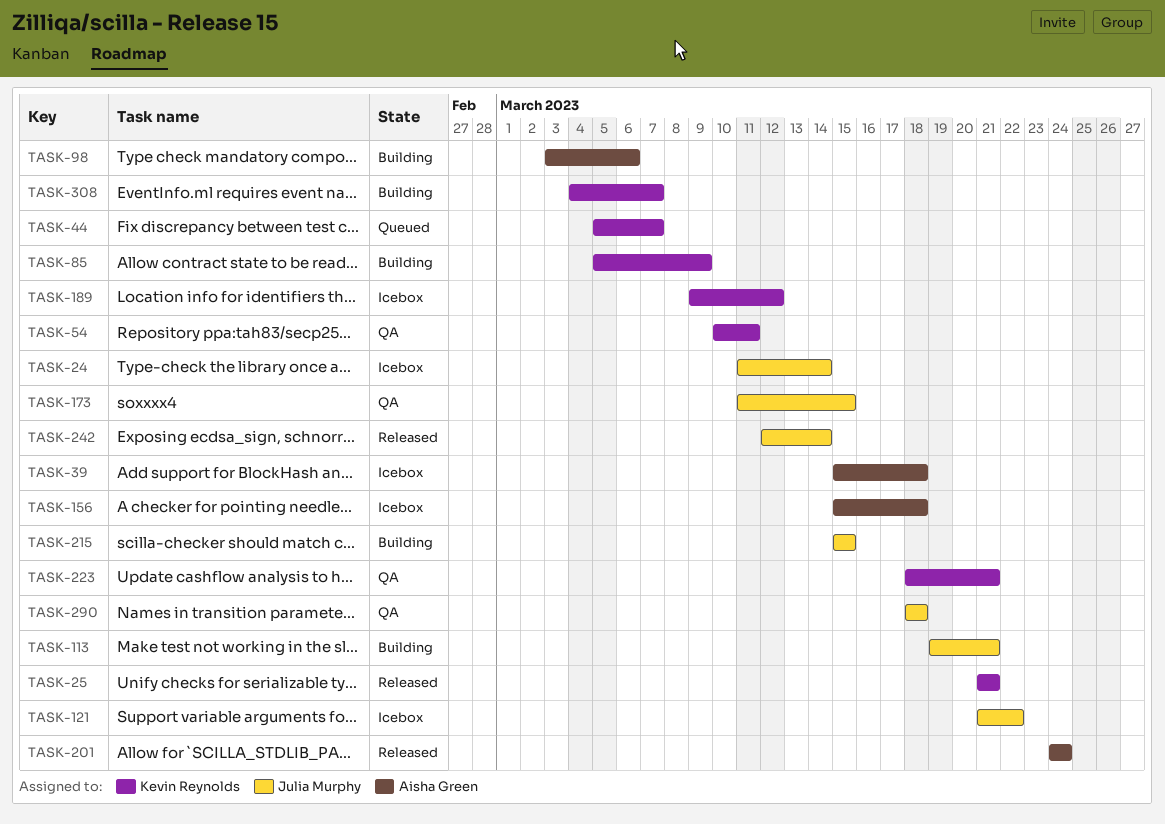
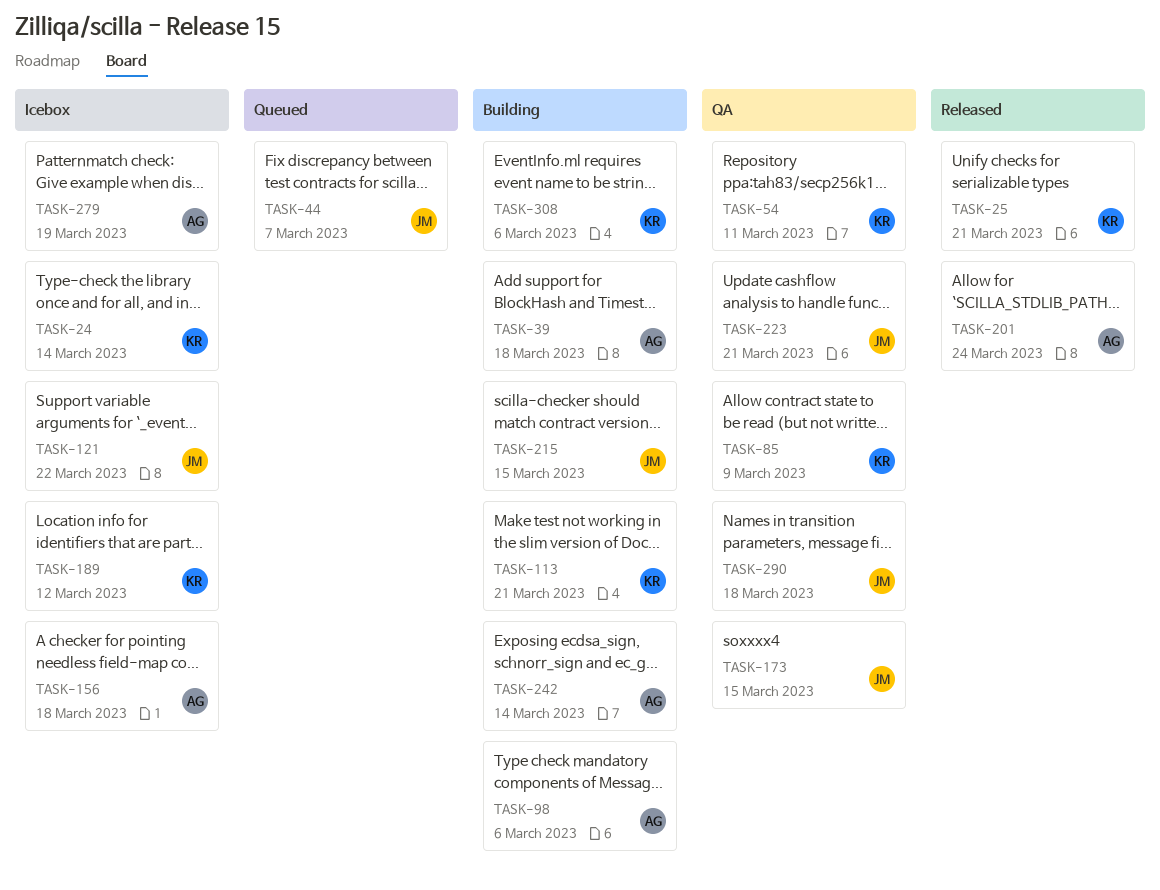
TASK-24, owner: Julia Murphy -> Kevin Reynolds
TASK-39, status: Icebox -> Building
TASK-44, owner: Kevin Reynolds -> Julia Murphy
TASK-85, status: Building -> QA
TASK-113, owner: Julia Murphy -> Kevin Reynolds
TASK-223, owner: Kevin Reynolds -> Julia Murphy
TASK-242, status: Released -> Building
TASK-242, owner: Julia Murphy -> Aisha Green
TASK-279: none -> present
TASK-308, due: Mar 7 -> Mar 6

